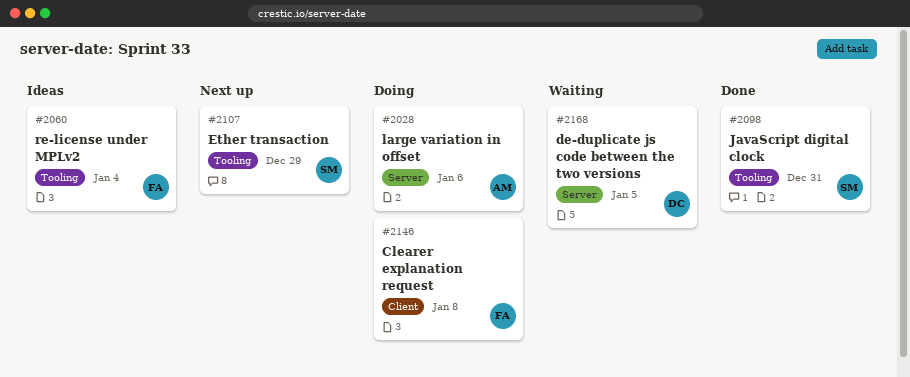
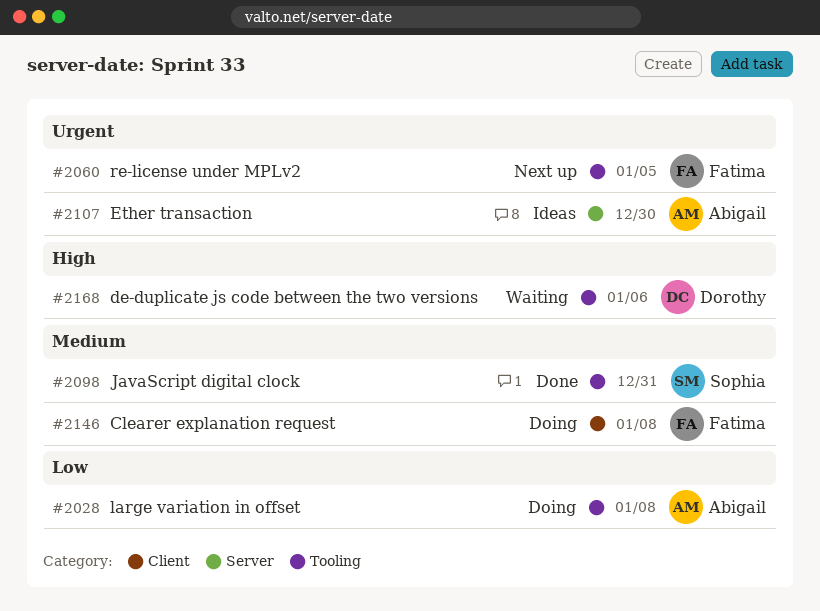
#2028, label: Server -> Tooling
#2028, due: Jan 6 -> Jan 8
#2060, status: Ideas -> Next up
#2060, due: Jan 4 -> Jan 5
#2107, status: Next up -> Ideas
#2107, owner: Sophia -> Abigail
#2107, label: Tooling -> Server
#2107, due: Dec 29 -> Dec 30
#2168, label: Server -> Tooling
#2168, due: Jan 5 -> Jan 6

